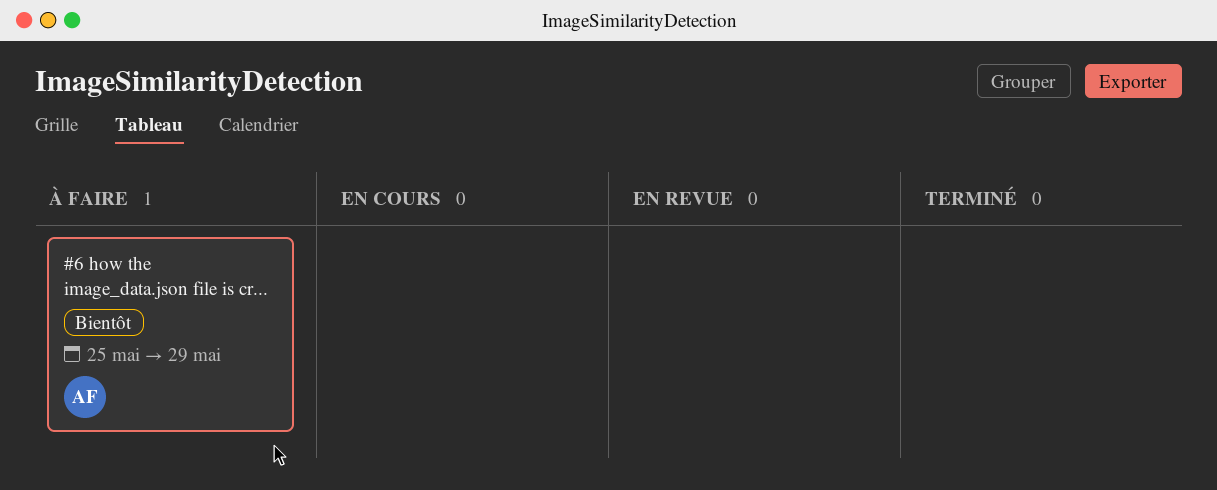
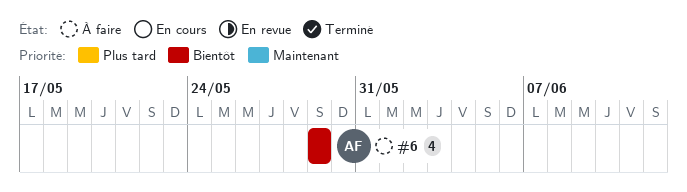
#6, start: May 25 -> May 29

